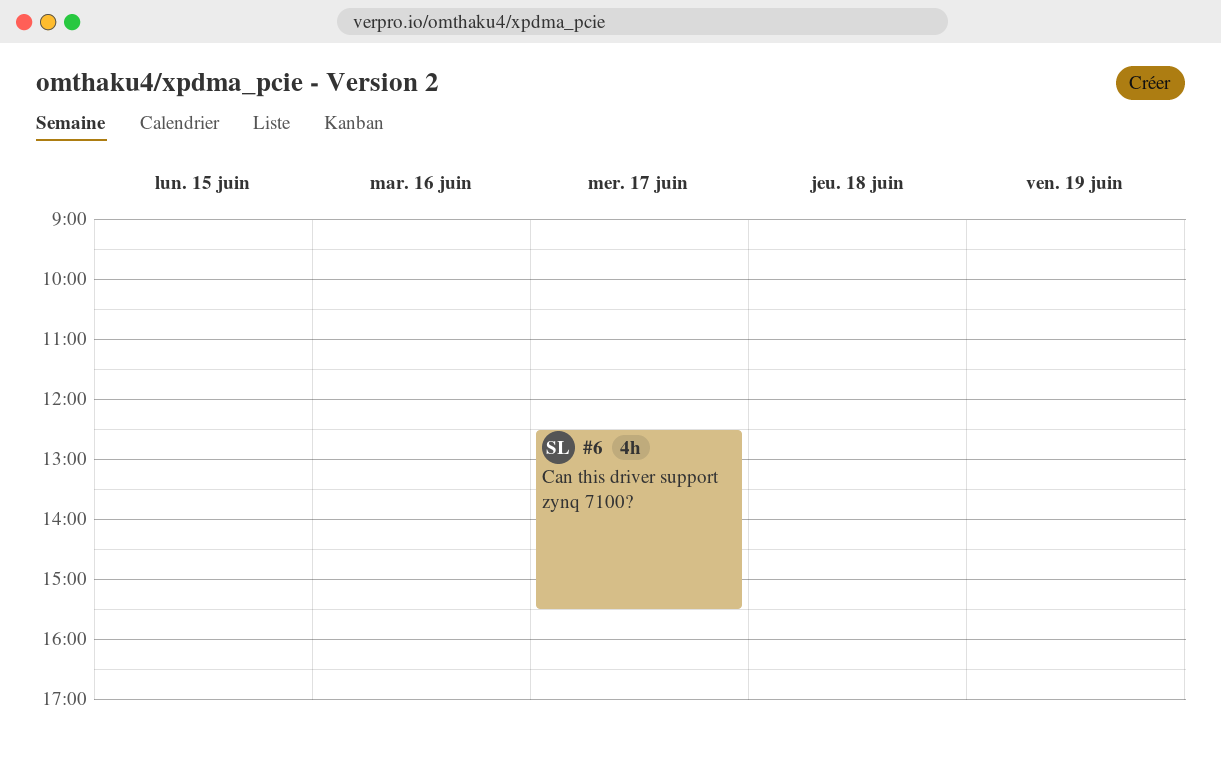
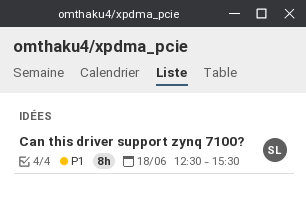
Can this driver support zynq 7100?, estimate: 4h -> 8h
Can this driver support zynq 7100?, day: Jun 17 -> Jun 18

